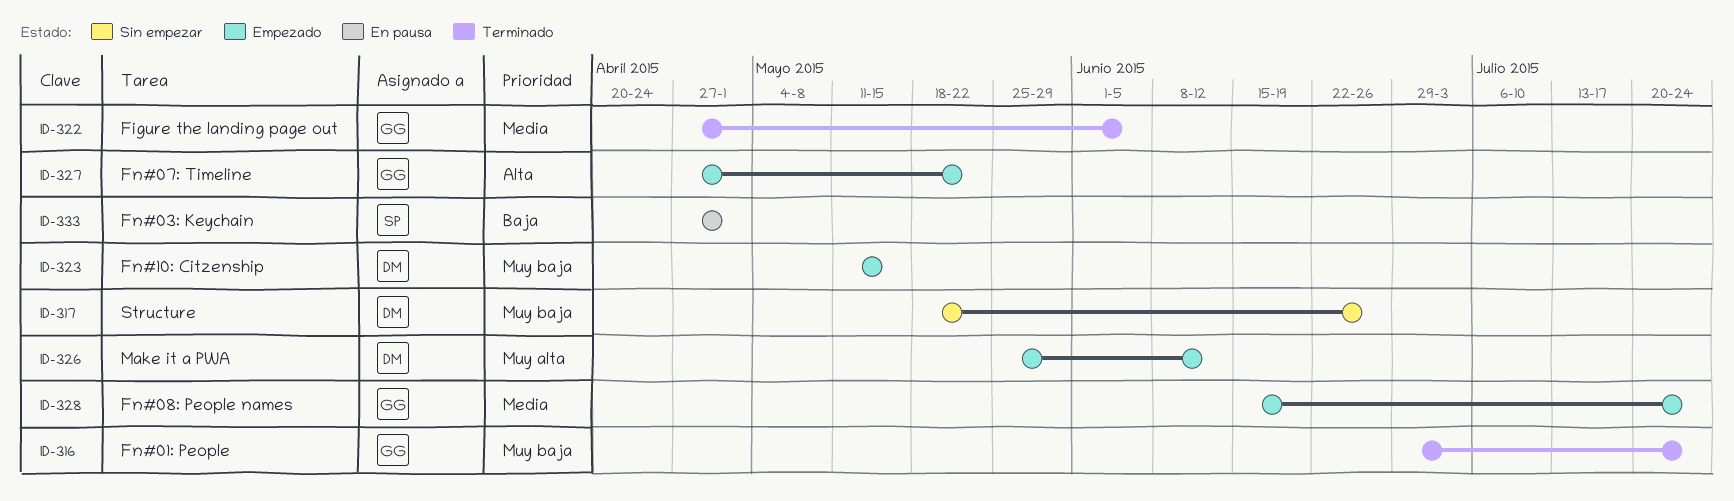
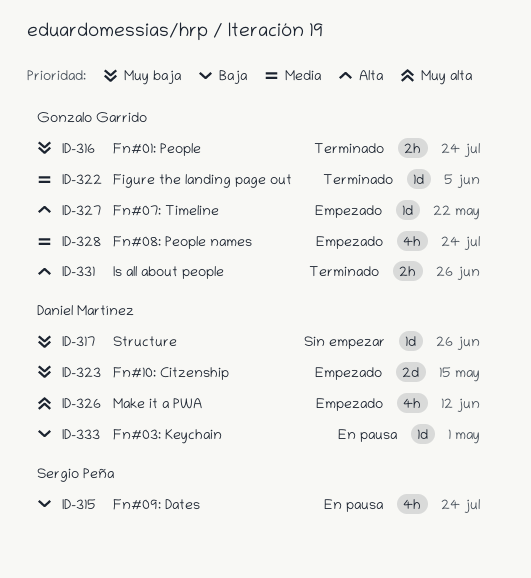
ID-315: none -> present
ID-331: none -> present
ID-333, owner: Sergio Peña -> Daniel Martínez

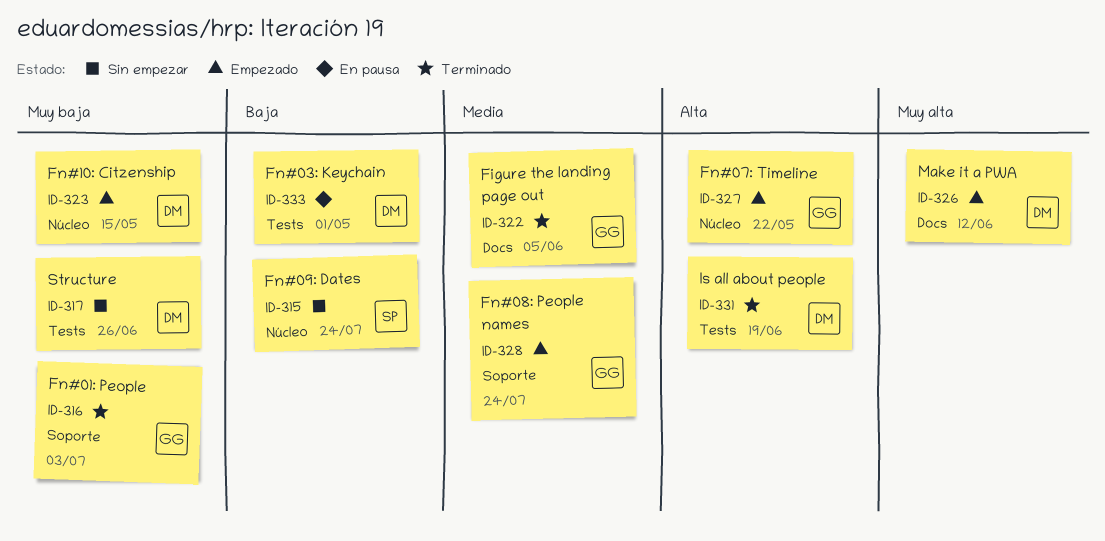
ID-315, status: En pausa -> Sin empezar
ID-316, due: Jul 24 -> Jul 3
ID-331, owner: Gonzalo Garrido -> Daniel Martínez
ID-331, due: Jun 26 -> Jun 19

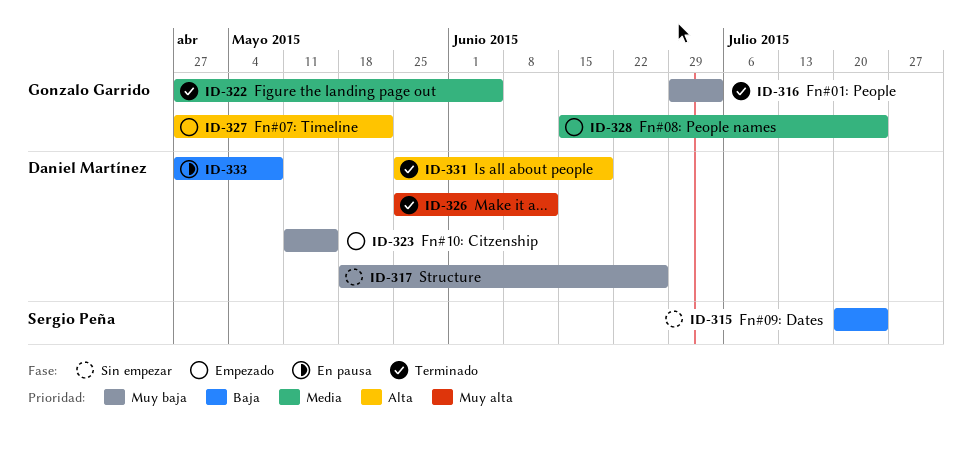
ID-326, status: Empezado -> Terminado
ID-333, due: May 1 -> May 8

